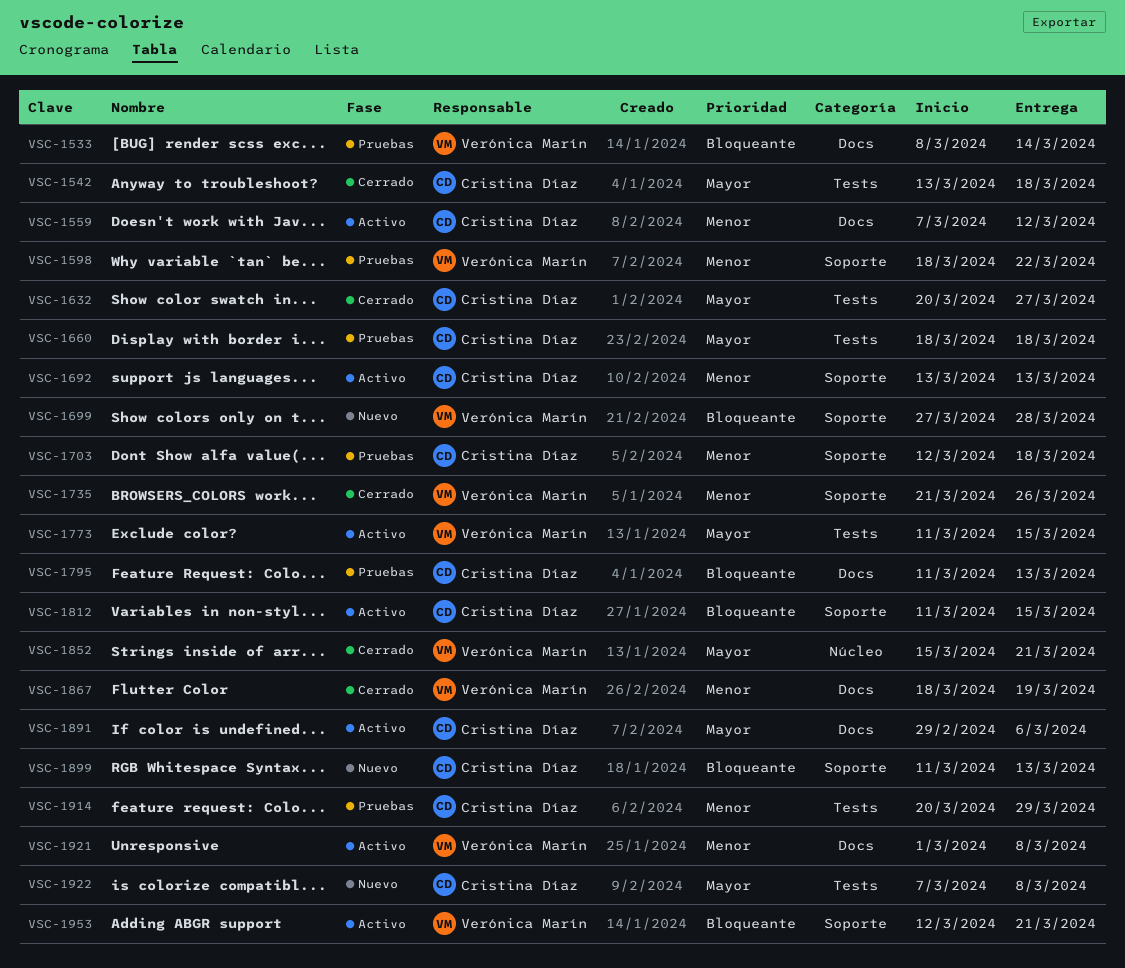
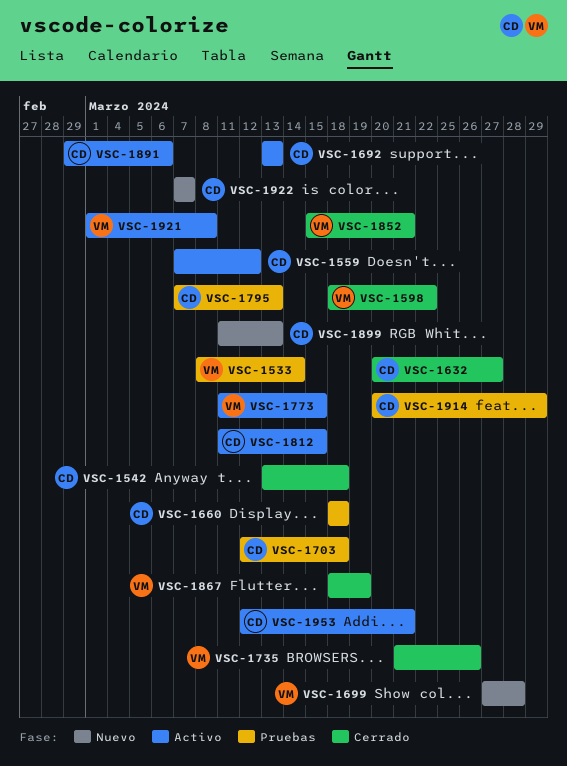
VSC-1598, status: Pruebas -> Cerrado
VSC-1795, start: Mar 11 -> Mar 7
VSC-1922, due: Mar 8 -> Mar 7
VSC-1953, owner: Verónica Marín -> Cristina Díaz

